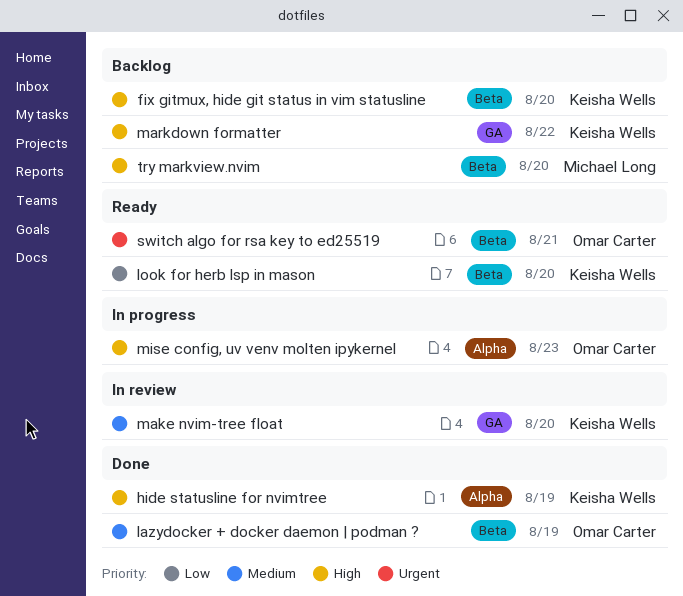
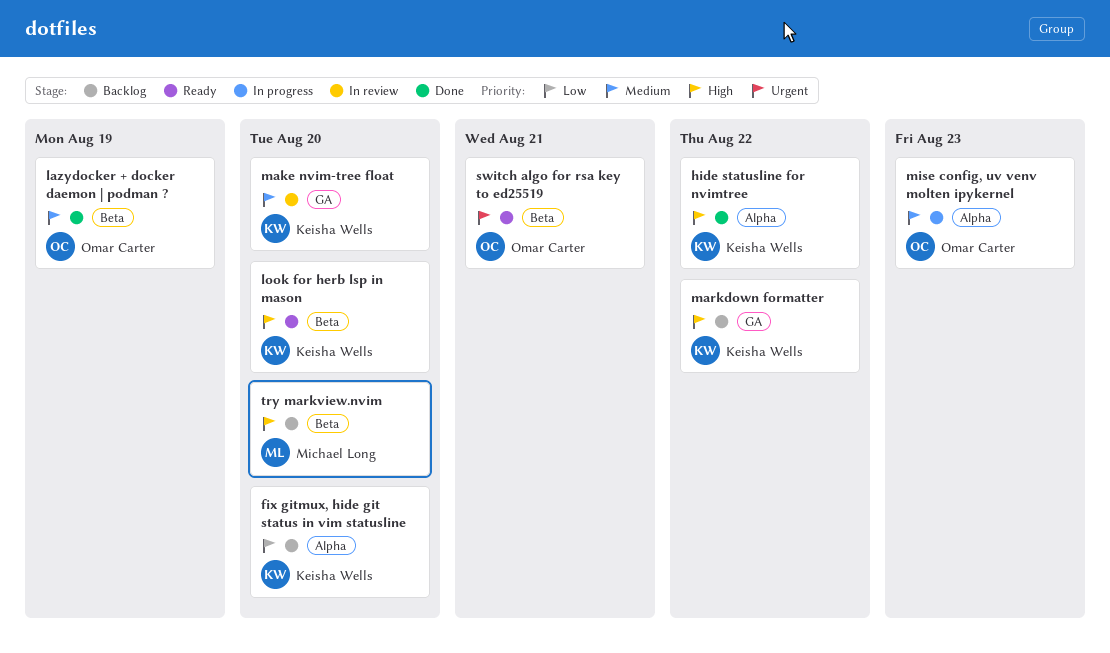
fix gitmux, hide git status in vim statusline, priority: High -> Low
fix gitmux, hide git status in vim statusline, label: Beta -> Alpha
hide statusline for nvimtree, due: Aug 19 -> Aug 22
look for herb lsp in mason, priority: Low -> High
mise config, uv venv molten ipykernel, priority: High -> Medium

